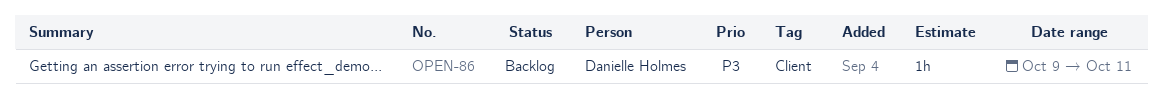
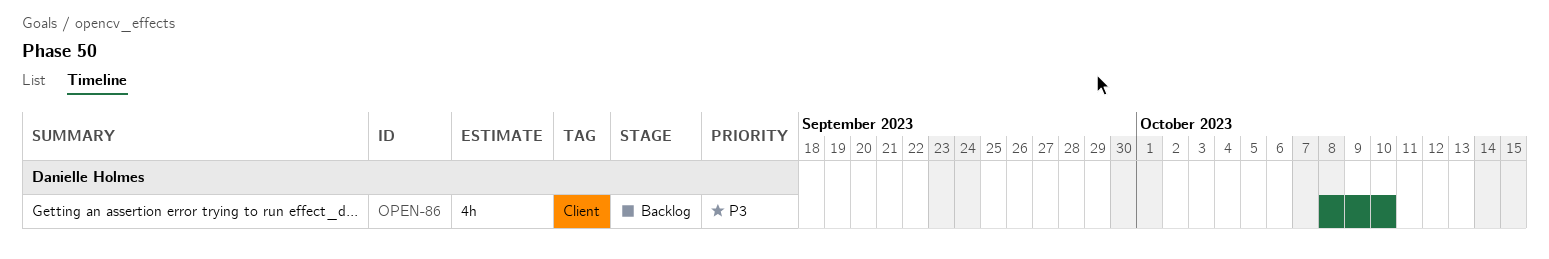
OPEN-86, estimate: 1h -> 4h
OPEN-86, start: Oct 9 -> Oct 8
OPEN-86, due: Oct 11 -> Oct 10

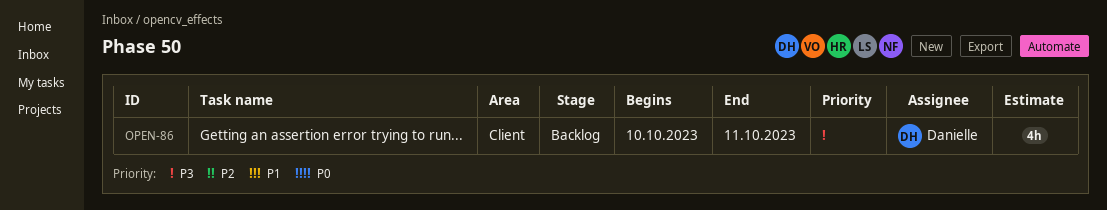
OPEN-86, start: Oct 8 -> Oct 10
OPEN-86, due: Oct 10 -> Oct 11

